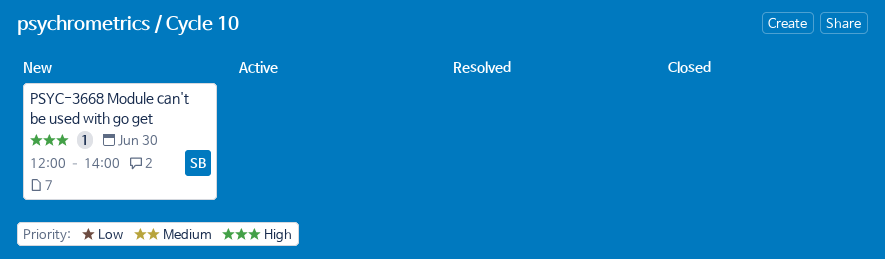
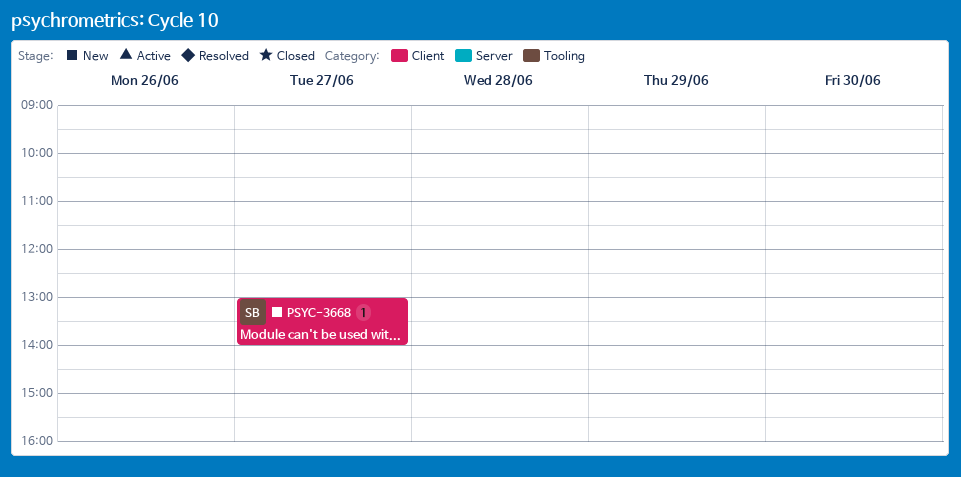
PSYC-3668, day: Jun 30 -> Jun 27
PSYC-3668, begins: 12:00 -> 13:00

